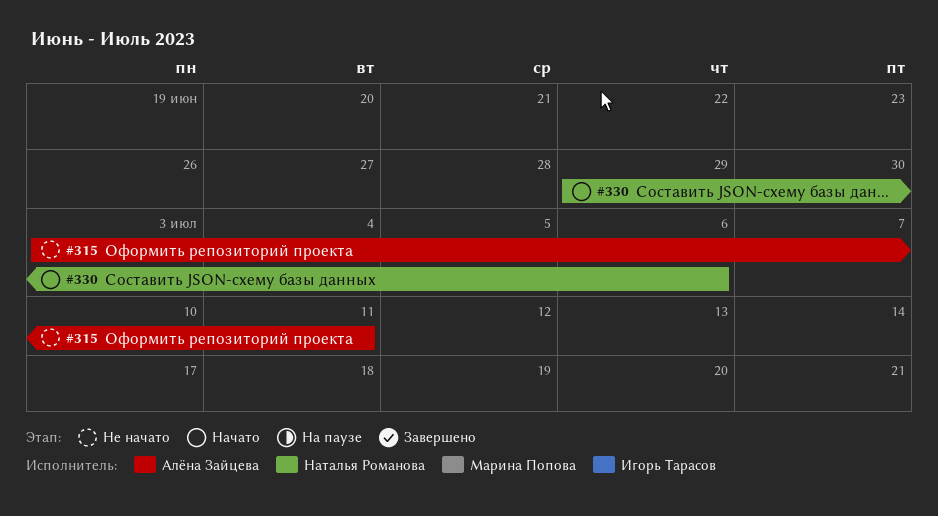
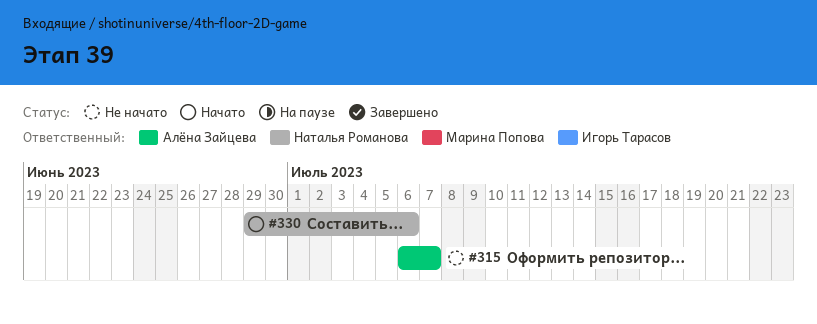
#315, start: Jul 3 -> Jul 6
#315, due: Jul 11 -> Jul 7

